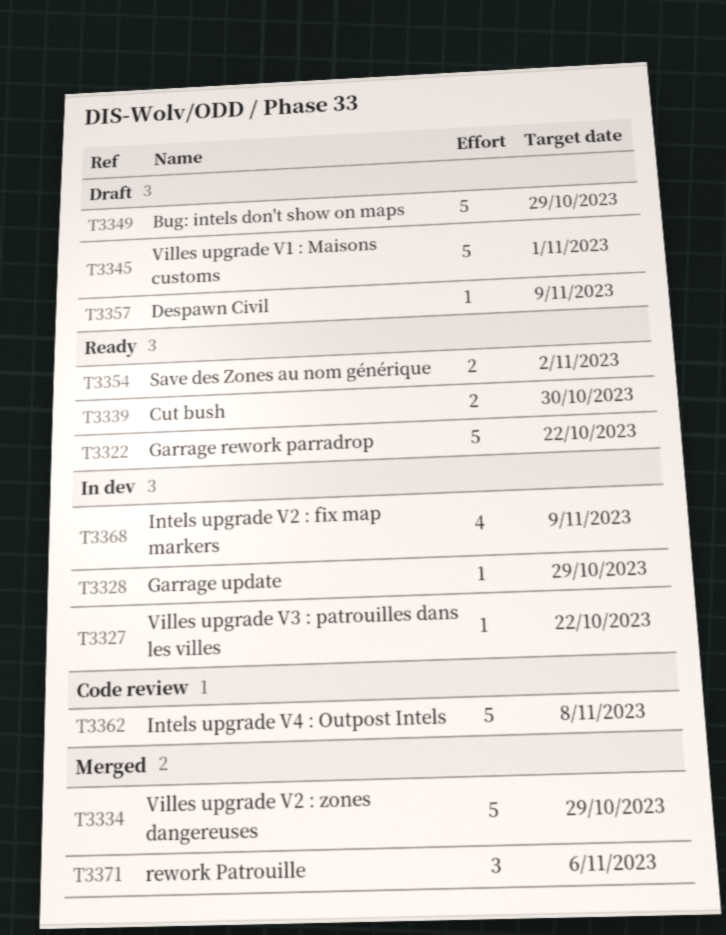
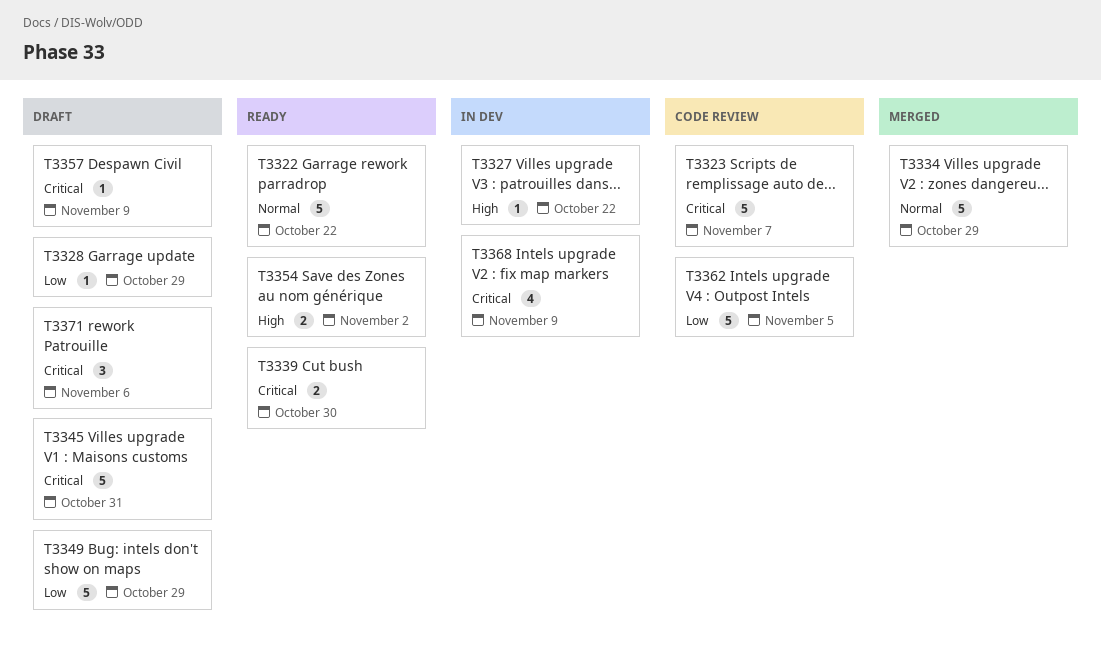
T3323: none -> present
T3328, status: In dev -> Draft
T3345, due: Nov 1 -> Oct 31
T3362, due: Nov 8 -> Nov 5
T3371, status: Merged -> Draft

